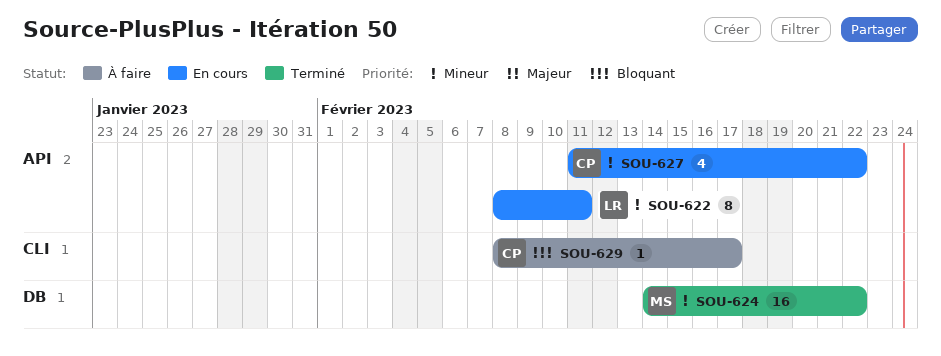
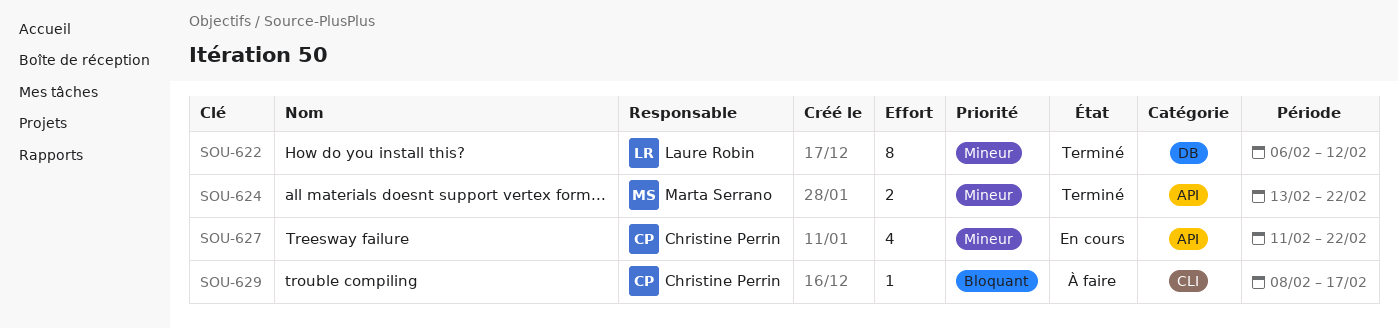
SOU-622, status: En cours -> Terminé
SOU-622, label: API -> DB
SOU-622, start: Feb 8 -> Feb 6
SOU-622, due: Feb 11 -> Feb 12
SOU-624, label: DB -> API
SOU-624, estimate: 16 -> 2
SOU-624, start: Feb 14 -> Feb 13

